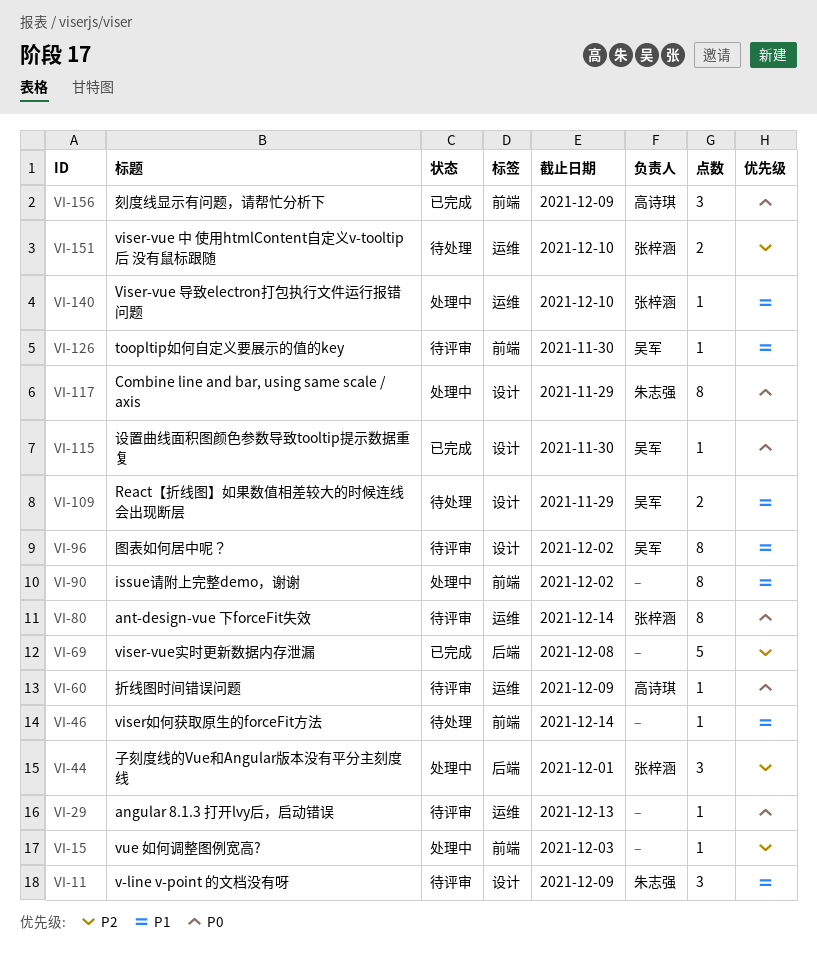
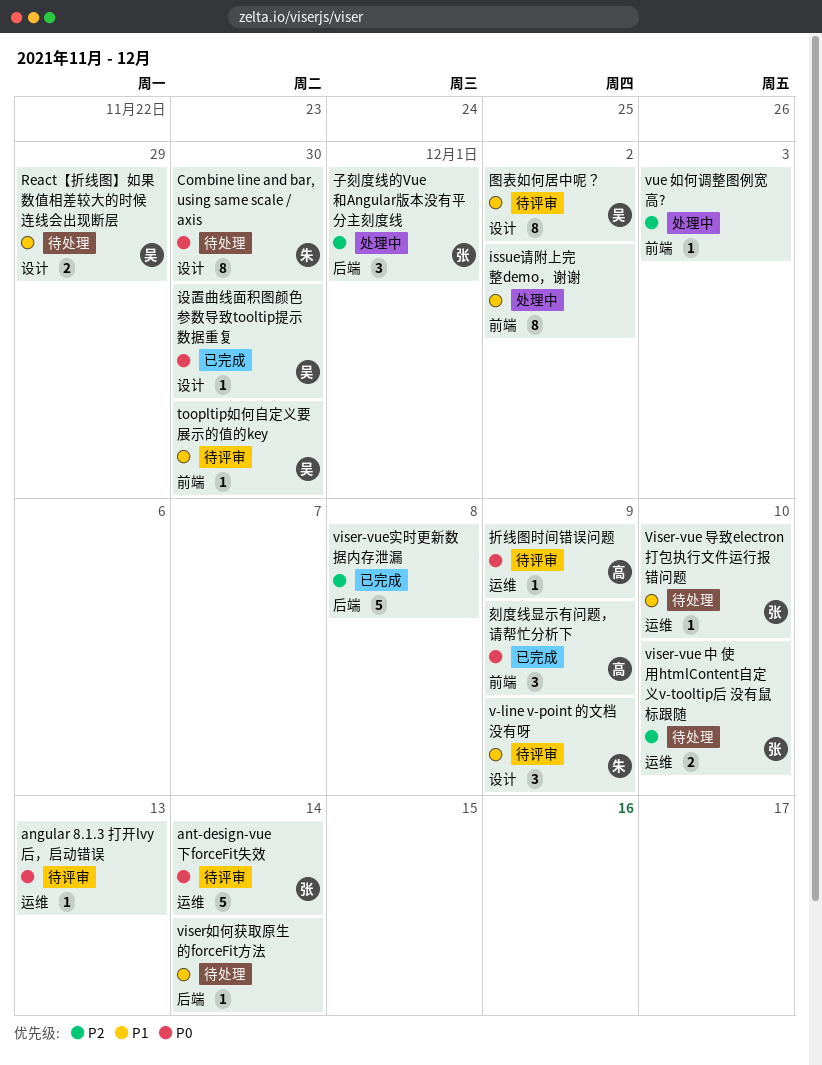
ant-design-vue 下forceFit失效, estimate: 8 -> 5
Combine line and bar, using same scale / axis, status: 处理中 -> 待处理
Combine line and bar, using same scale / axis, due: Nov 29 -> Nov 30
Viser-vue 导致electron打包执行文件运行报错问题, status: 处理中 -> 待处理
viser如何获取原生的forceFit方法, label: 前端 -> 后端

